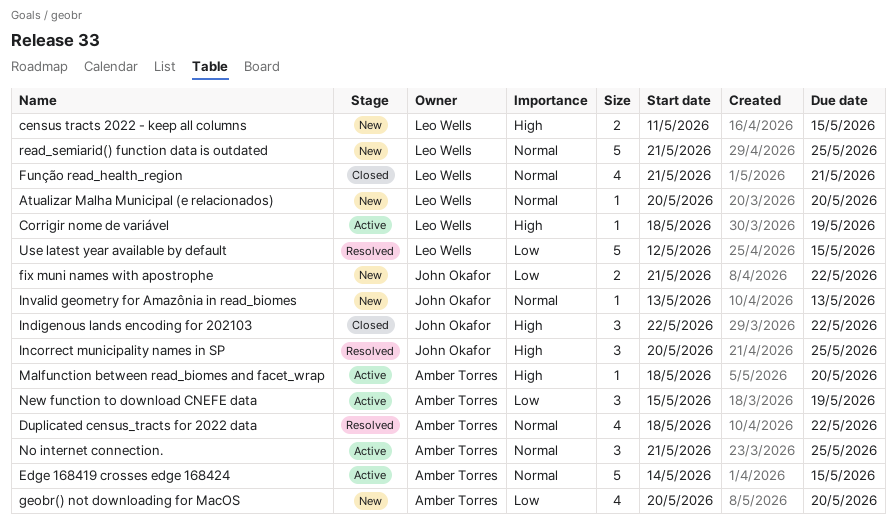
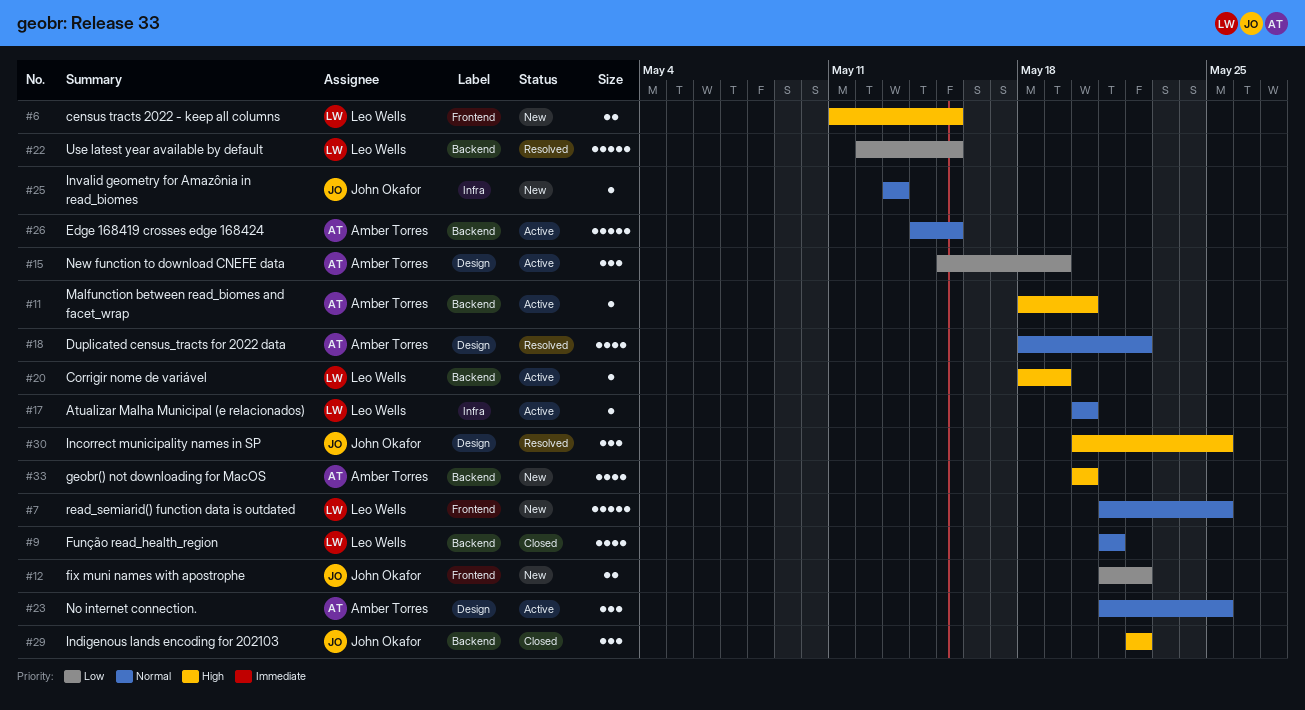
Atualizar Malha Municipal (e relacionados), status: New -> Active
geobr() not downloading for MacOS, priority: Low -> High

